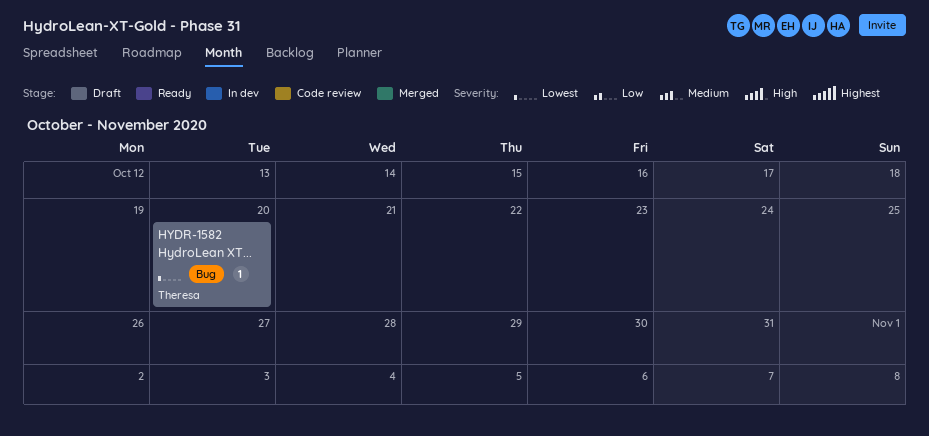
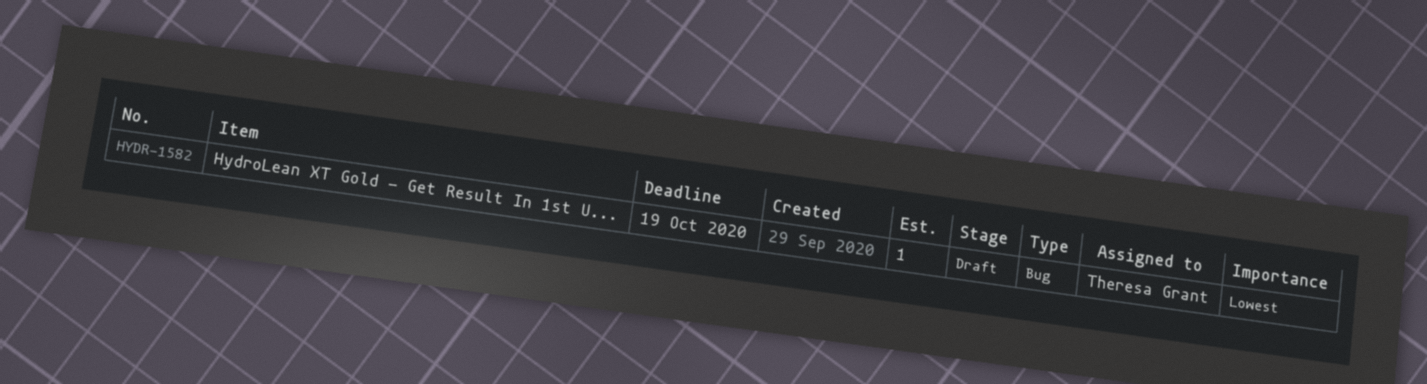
HYDR-1582, due: Oct 20 -> Oct 19

